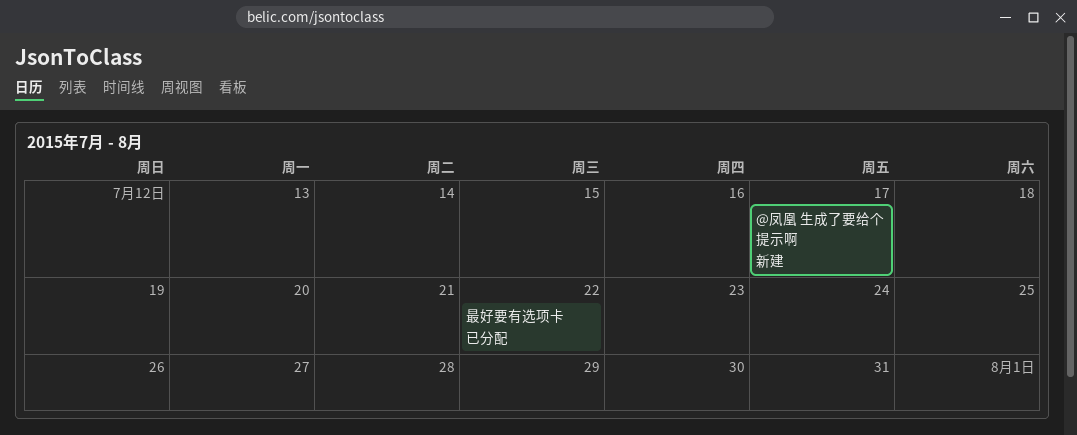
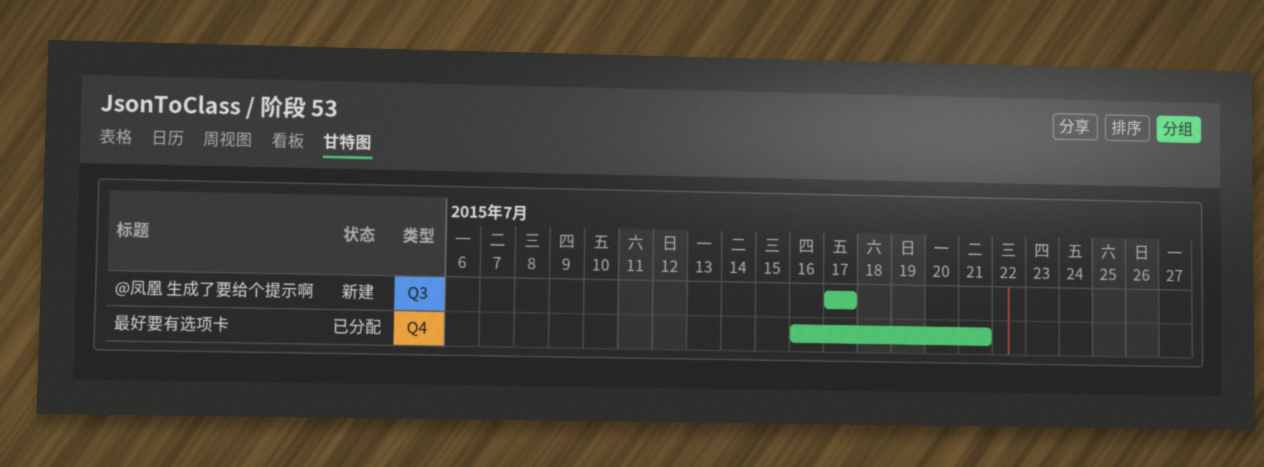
最好要有选项卡, due: Jul 22 -> Jul 21

